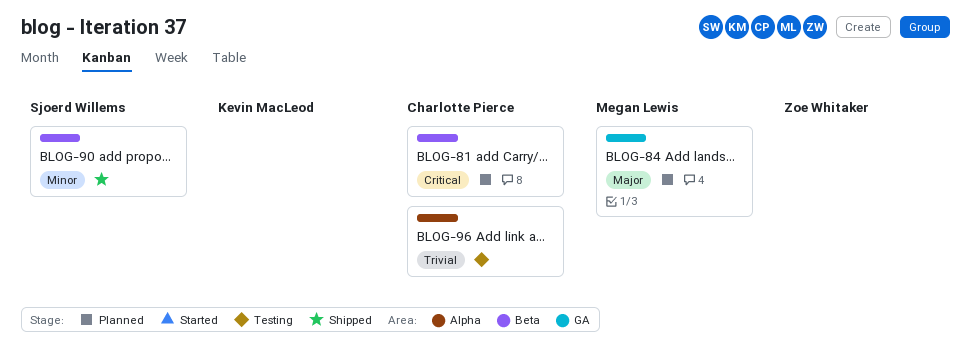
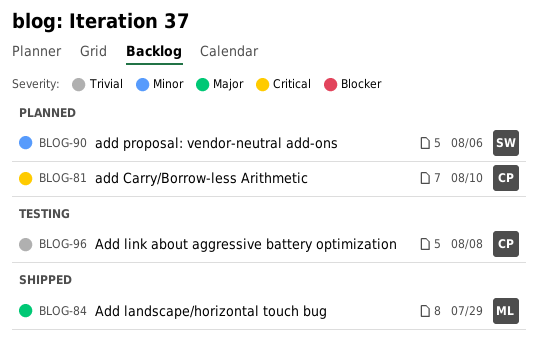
BLOG-84, status: Planned -> Shipped
BLOG-90, status: Shipped -> Planned

